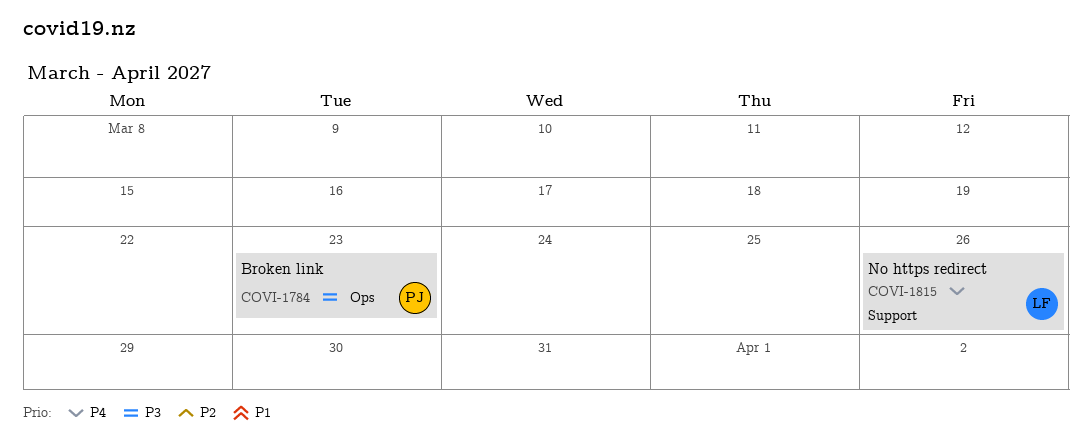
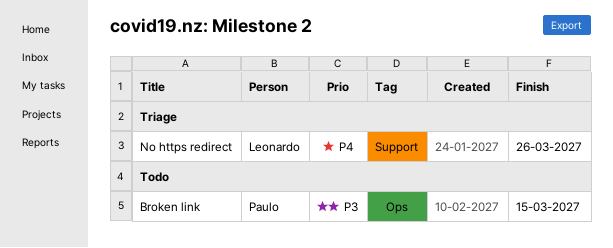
Broken link, due: Mar 23 -> Mar 15

